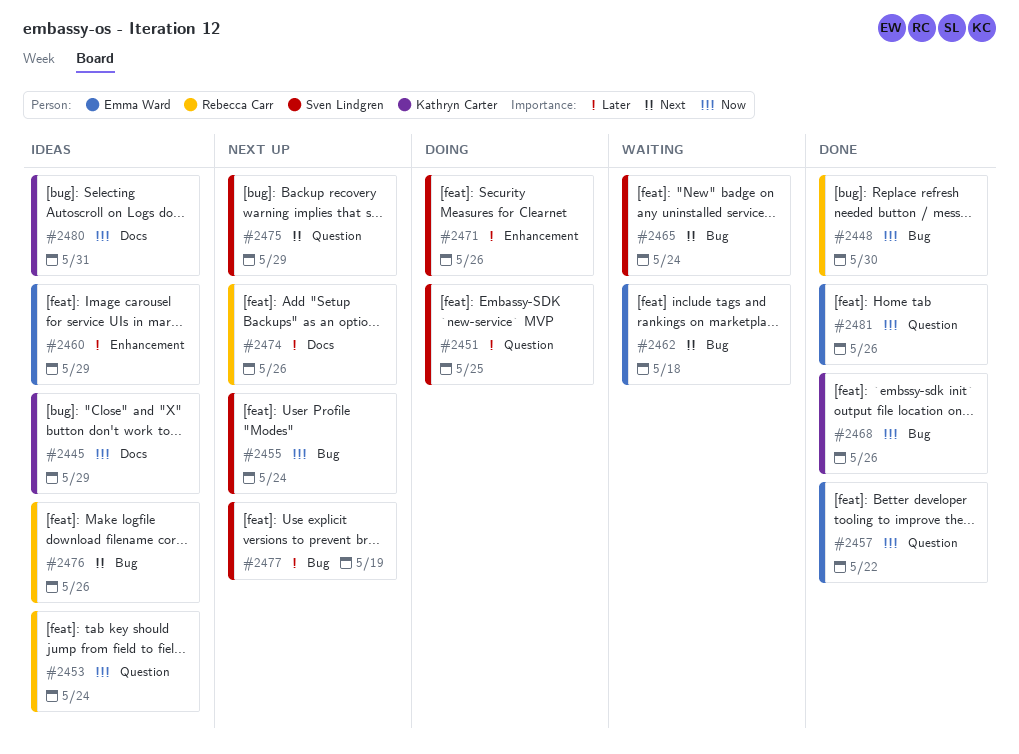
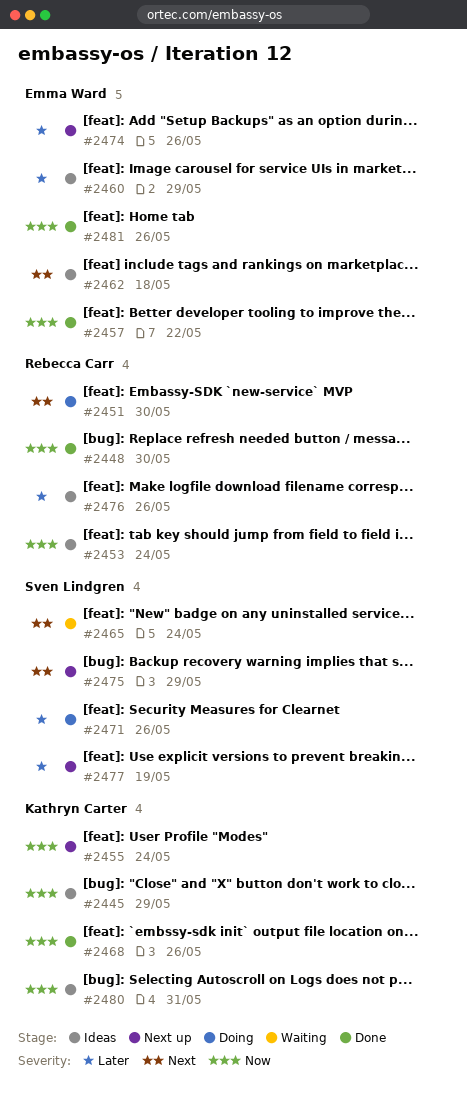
#2451, owner: Sven Lindgren -> Rebecca Carr
#2451, priority: Later -> Next
#2451, due: May 25 -> May 30
#2455, owner: Sven Lindgren -> Kathryn Carter
#2462, status: Waiting -> Ideas
#2474, owner: Rebecca Carr -> Emma Ward
#2476, priority: Next -> Later

